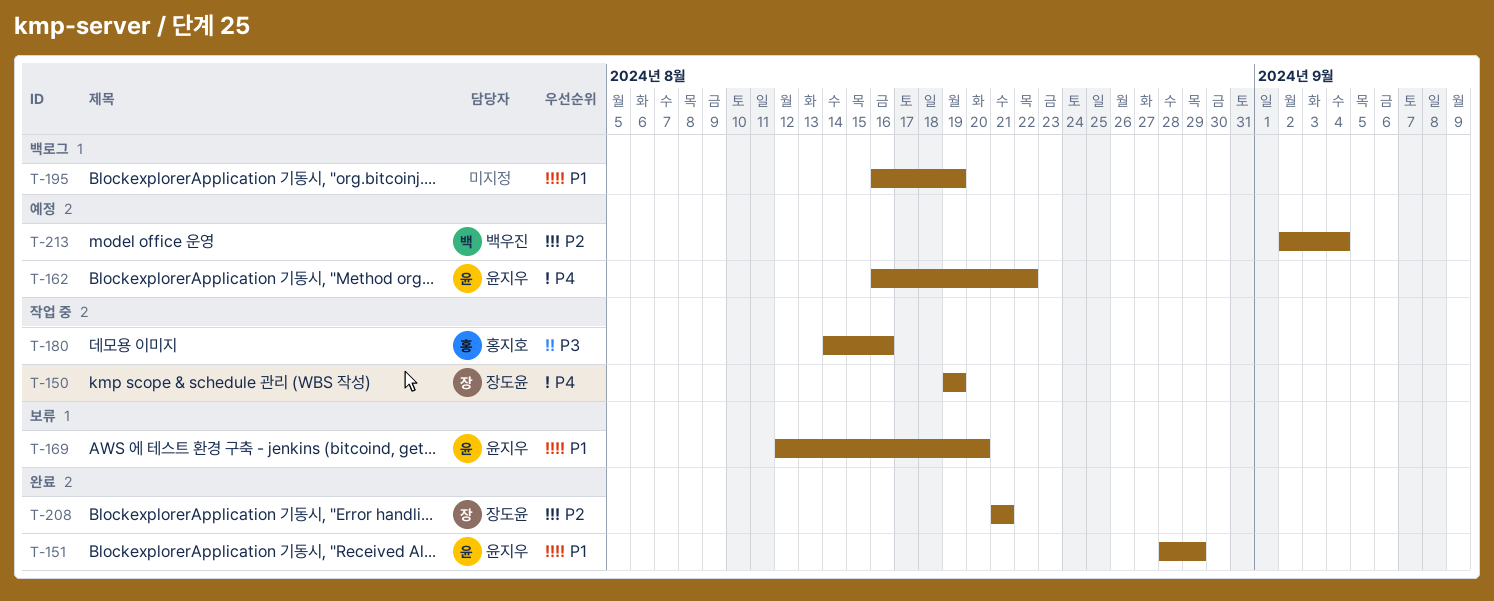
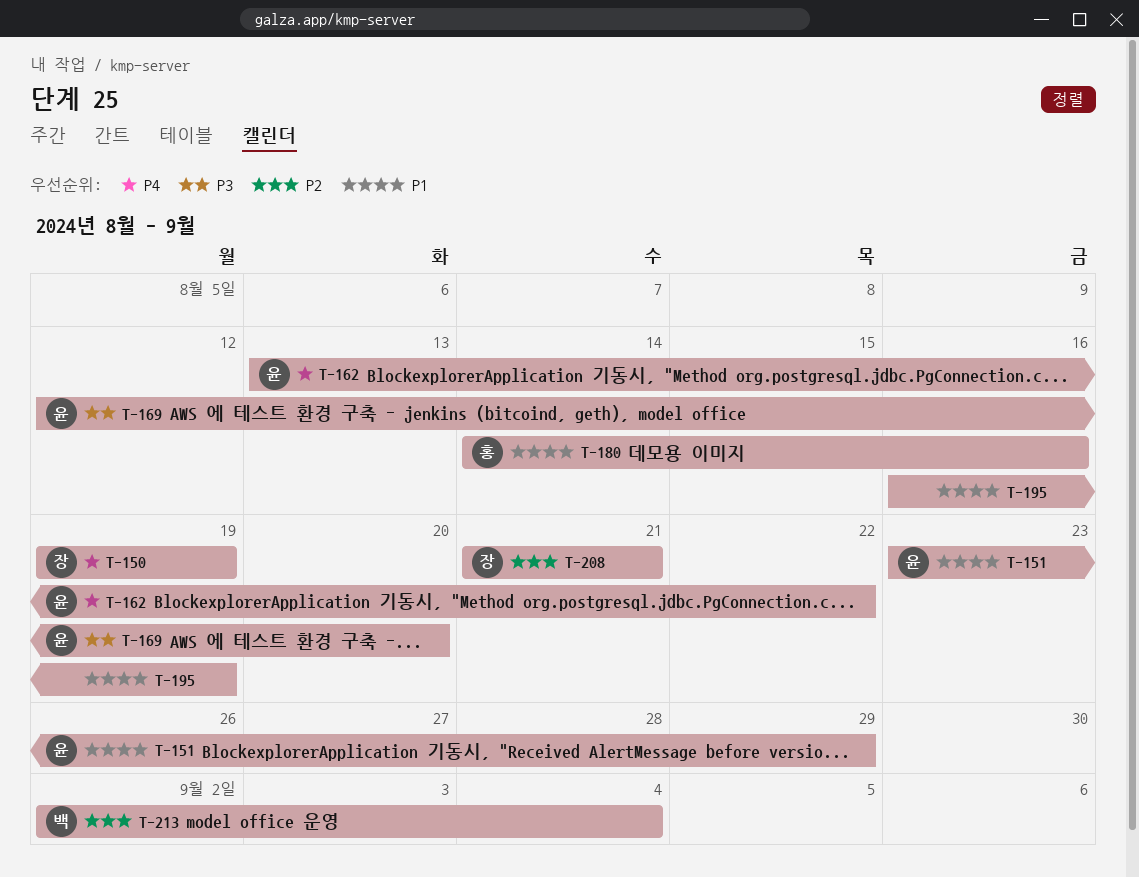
T-151, start: Aug 28 -> Aug 23
T-162, start: Aug 16 -> Aug 13
T-169, priority: P1 -> P3
T-180, priority: P3 -> P1

